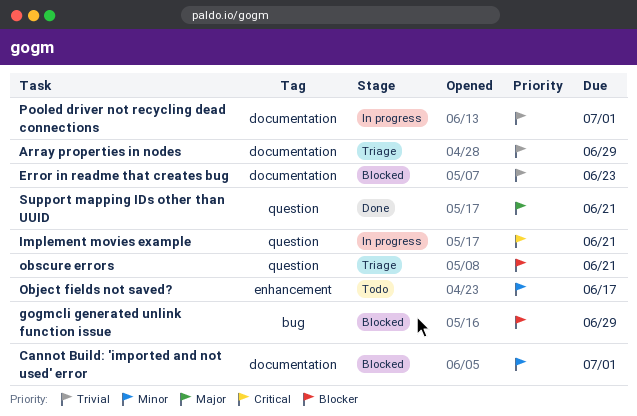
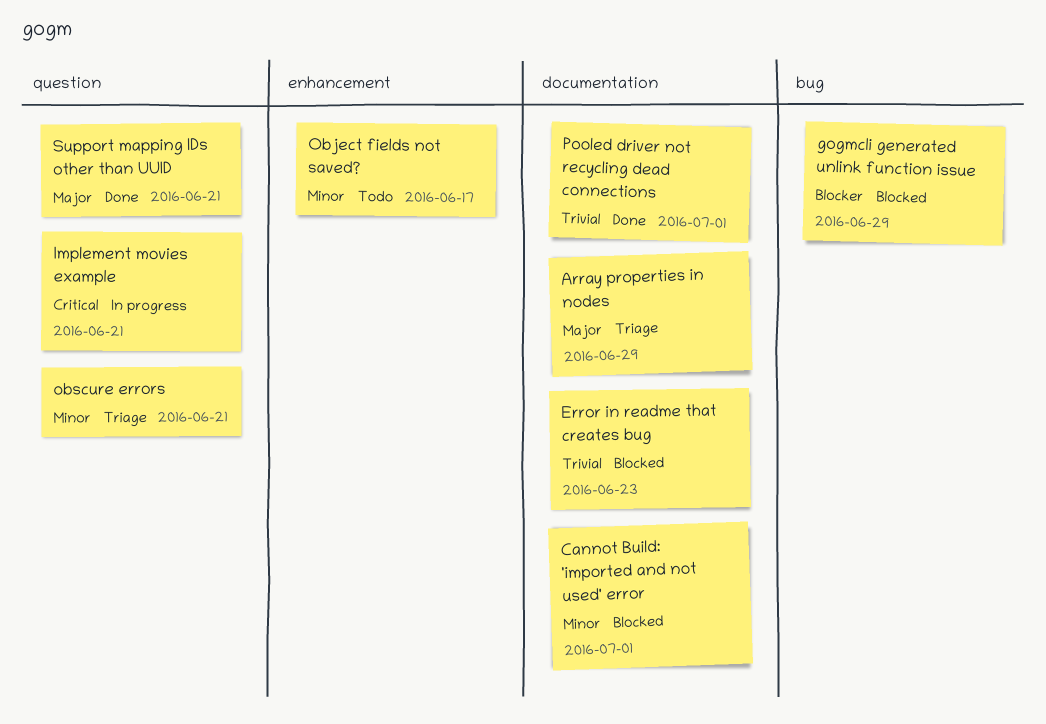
Array properties in nodes, priority: Trivial -> Major
obscure errors, priority: Blocker -> Minor
Pooled driver not recycling dead connections, status: In progress -> Done

